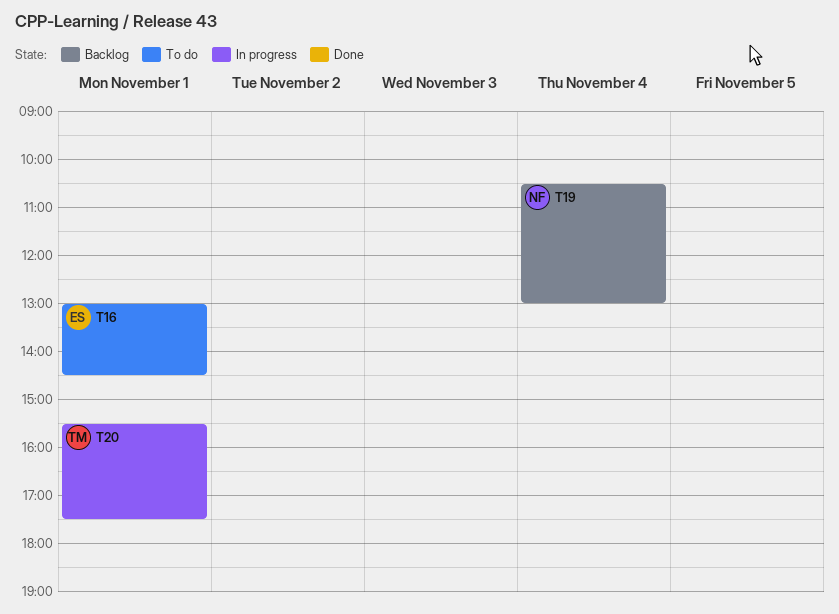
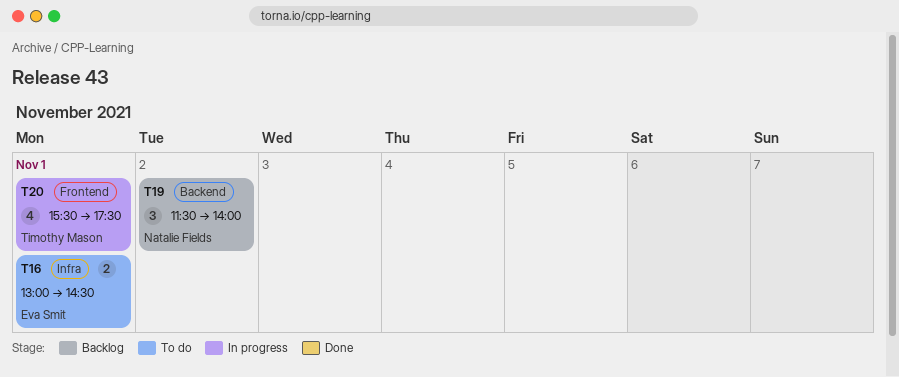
T19, day: Nov 4 -> Nov 2
T19, begins: 10:30 -> 11:30
T19, ends: 13:00 -> 14:00

